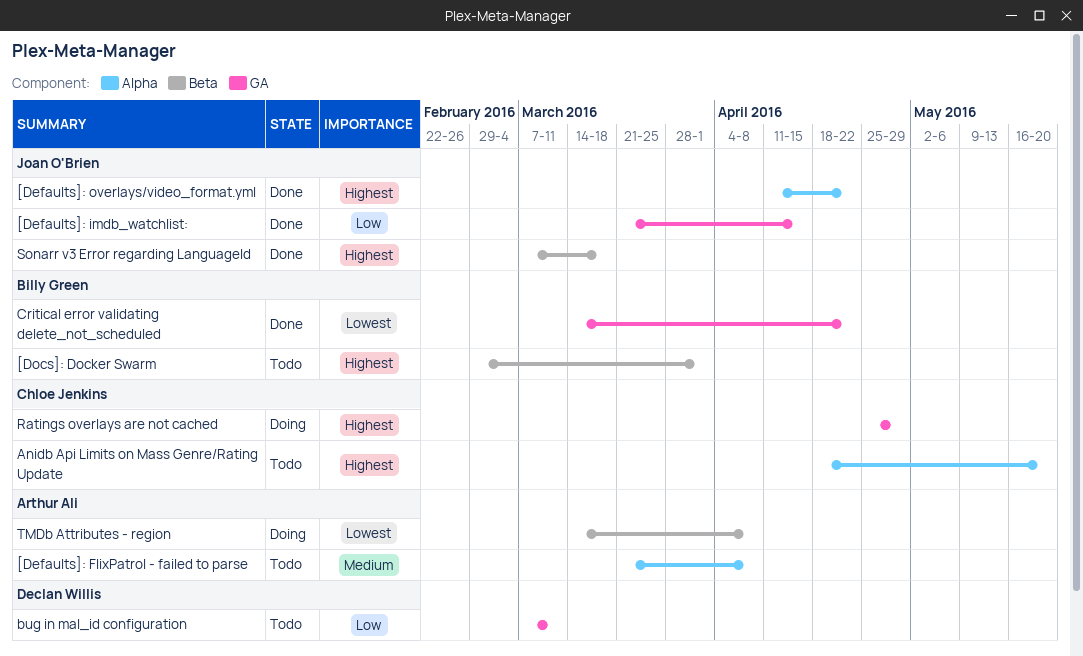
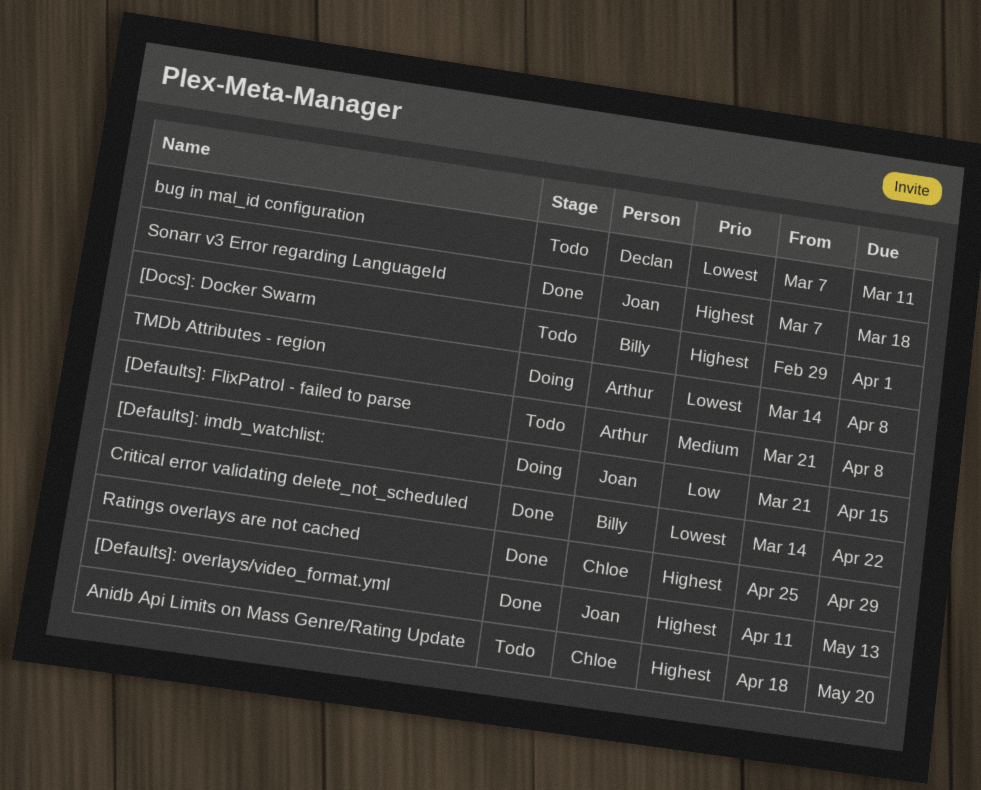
[Defaults]: imdb_watchlist:, status: Done -> Doing
[Defaults]: overlays/video_format.yml, due: Apr 22 -> May 13
bug in mal_id configuration, priority: Low -> Lowest
Ratings overlays are not cached, status: Doing -> Done

